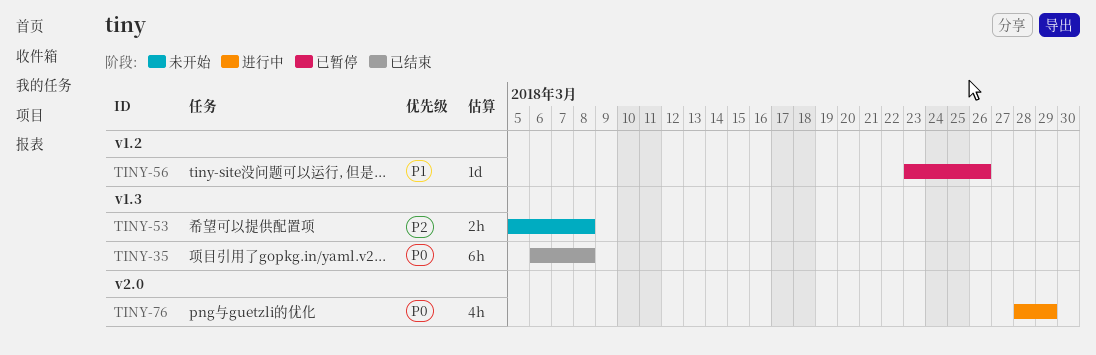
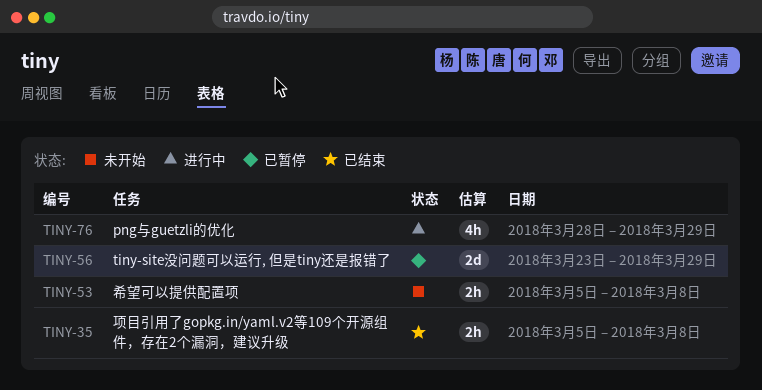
TINY-35, estimate: 6h -> 2h
TINY-35, start: Mar 6 -> Mar 5
TINY-56, estimate: 1d -> 2d
TINY-56, due: Mar 26 -> Mar 29

